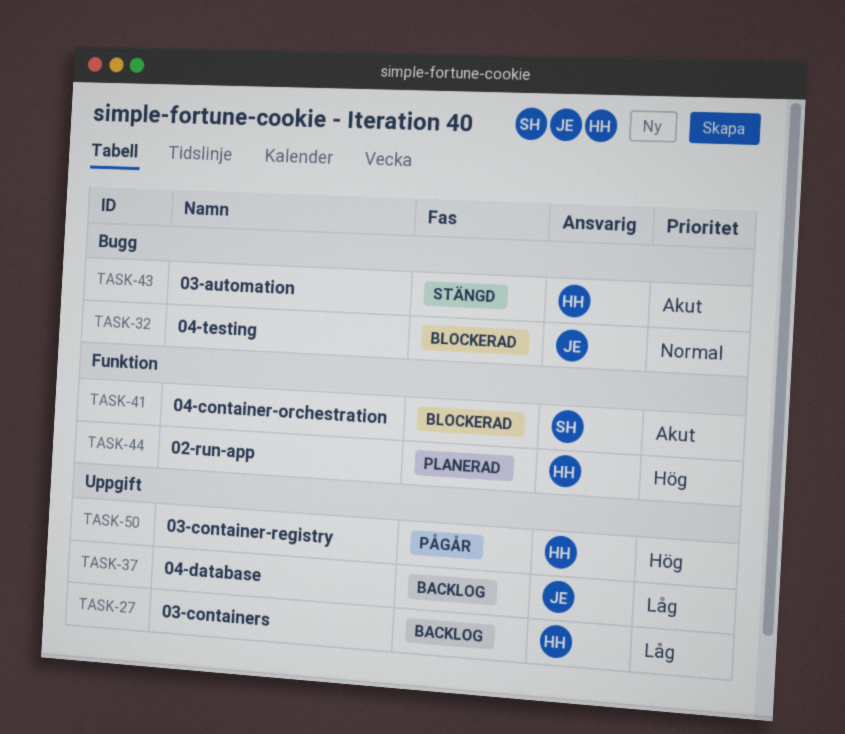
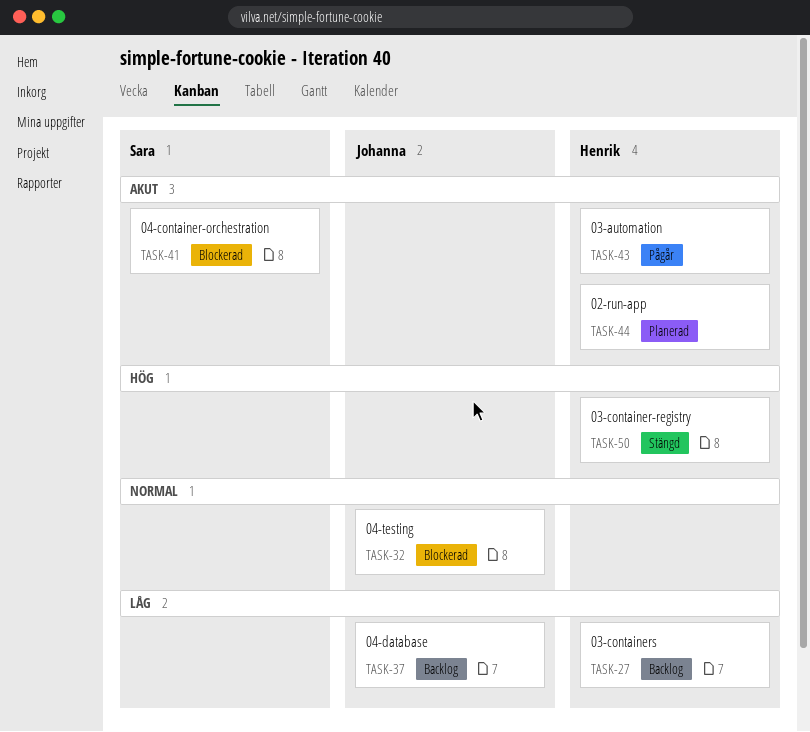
TASK-43, status: Stängd -> Pågår
TASK-44, priority: Hög -> Akut
TASK-50, status: Pågår -> Stängd

